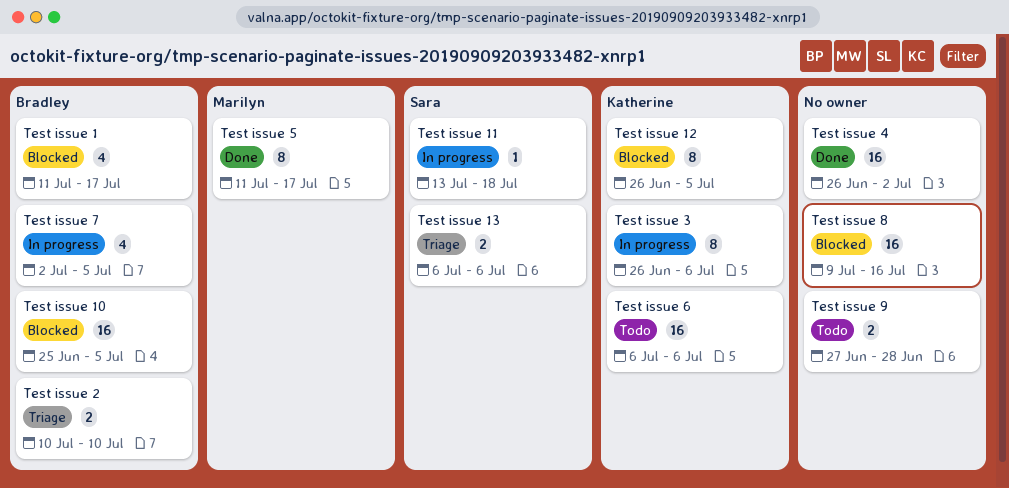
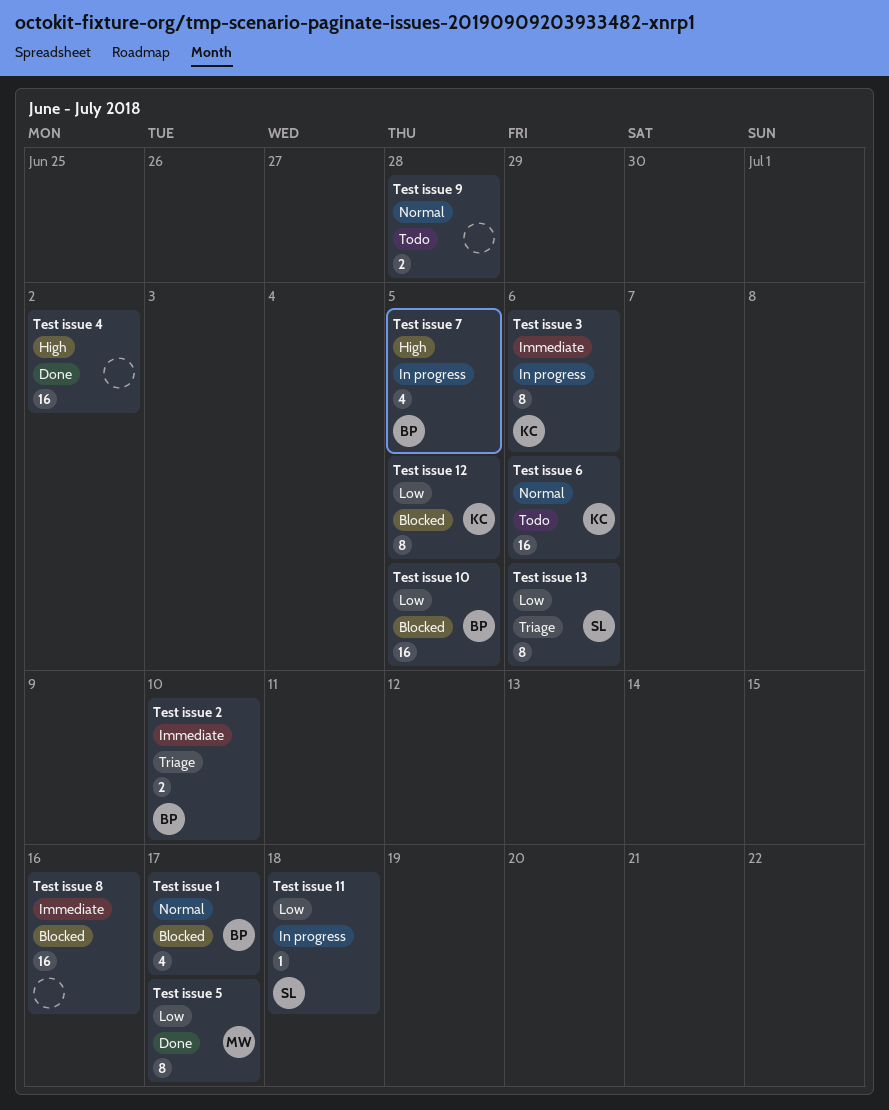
Test issue 13, estimate: 2 -> 8

